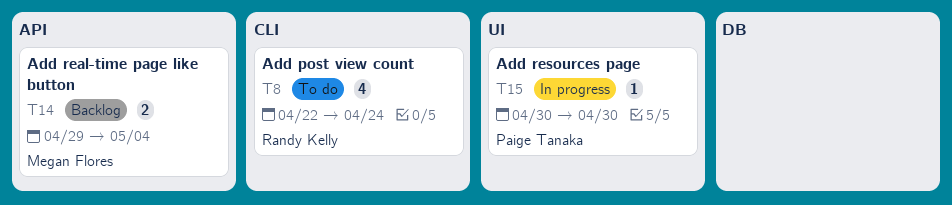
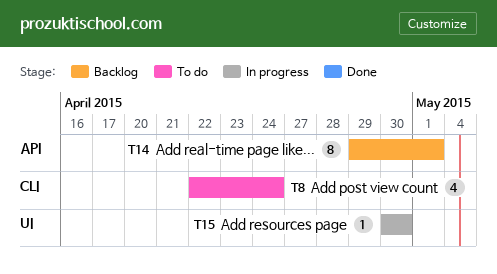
T14, estimate: 2 -> 8
T14, due: May 4 -> May 1

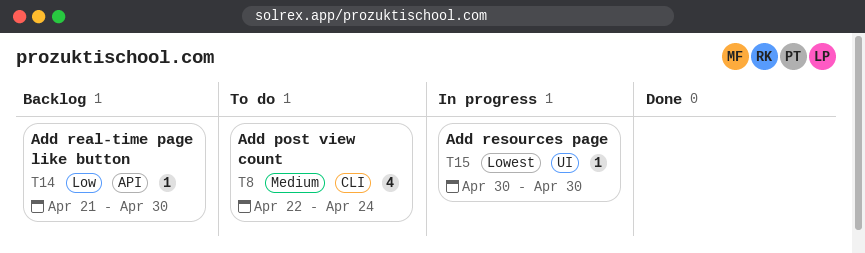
T14, estimate: 8 -> 1
T14, start: Apr 29 -> Apr 21
T14, due: May 1 -> Apr 30

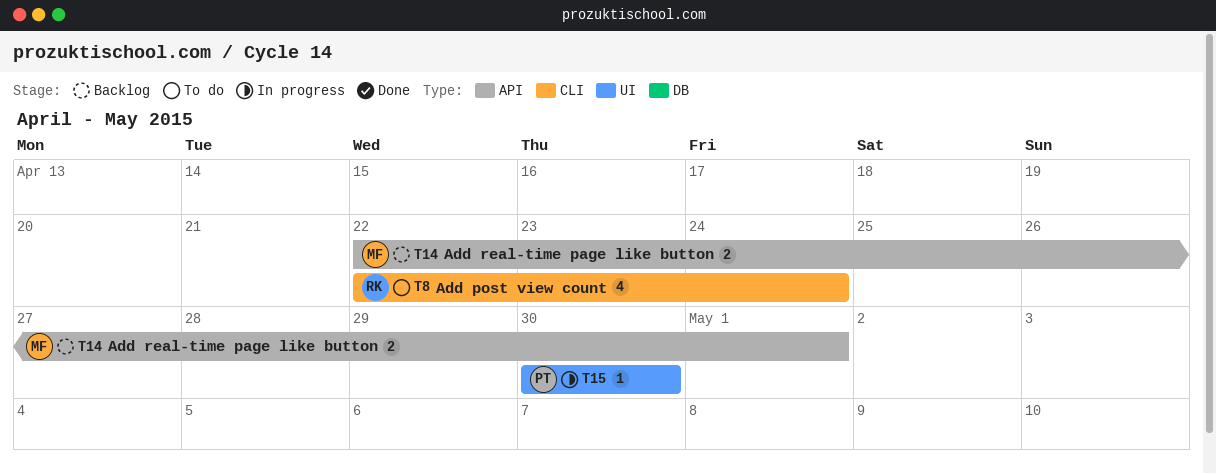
T14, estimate: 1 -> 2
T14, start: Apr 21 -> Apr 22
T14, due: Apr 30 -> May 1

